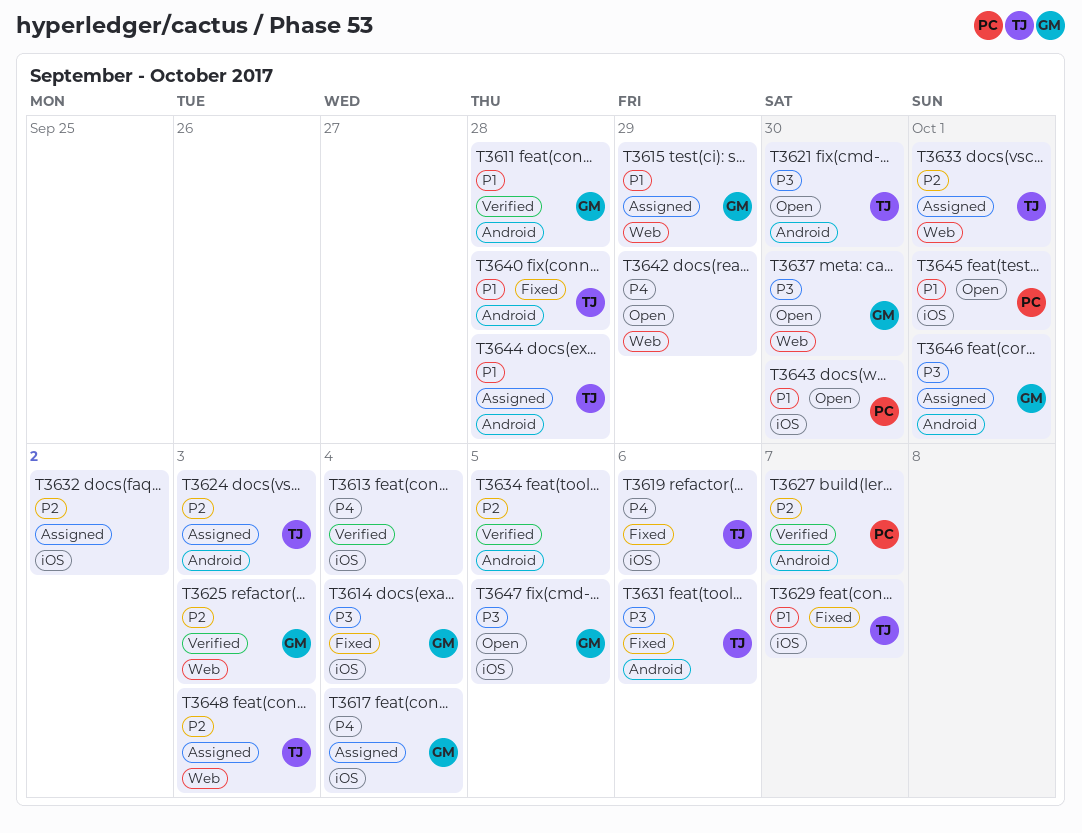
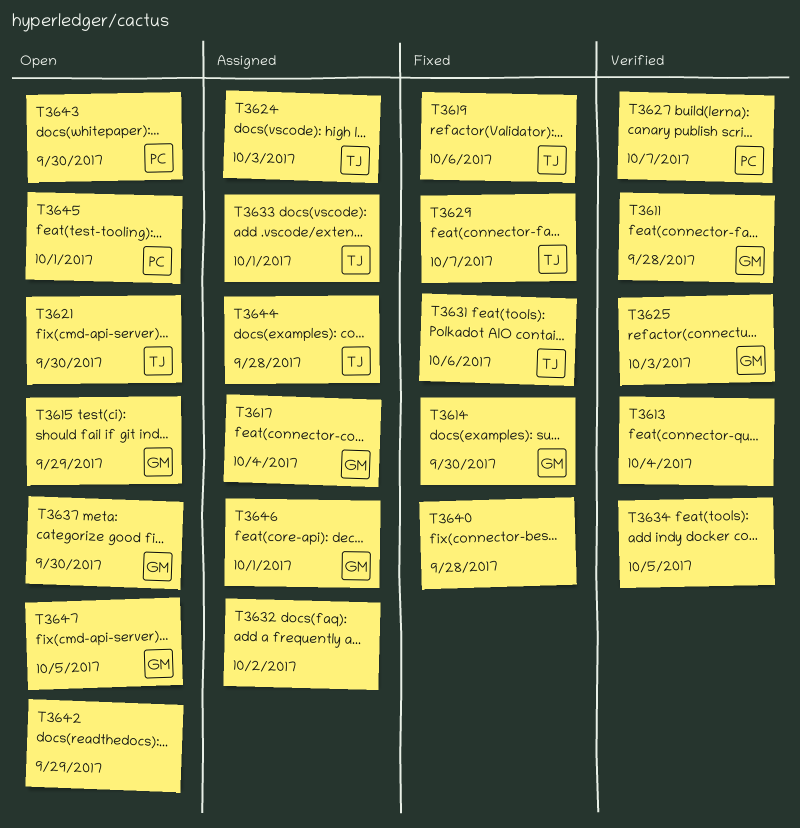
T3614, due: Oct 4 -> Sep 30
T3615, status: Assigned -> Open
T3640, owner: TJ -> none
T3648: present -> none

